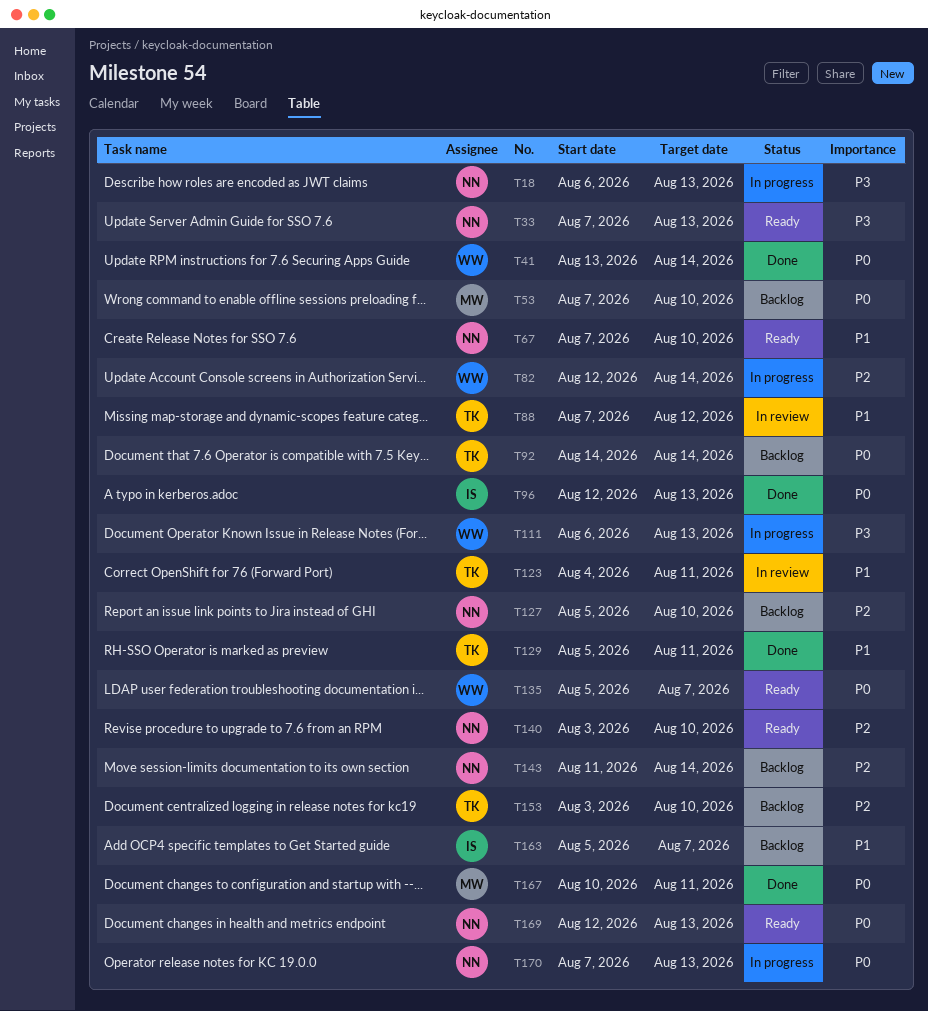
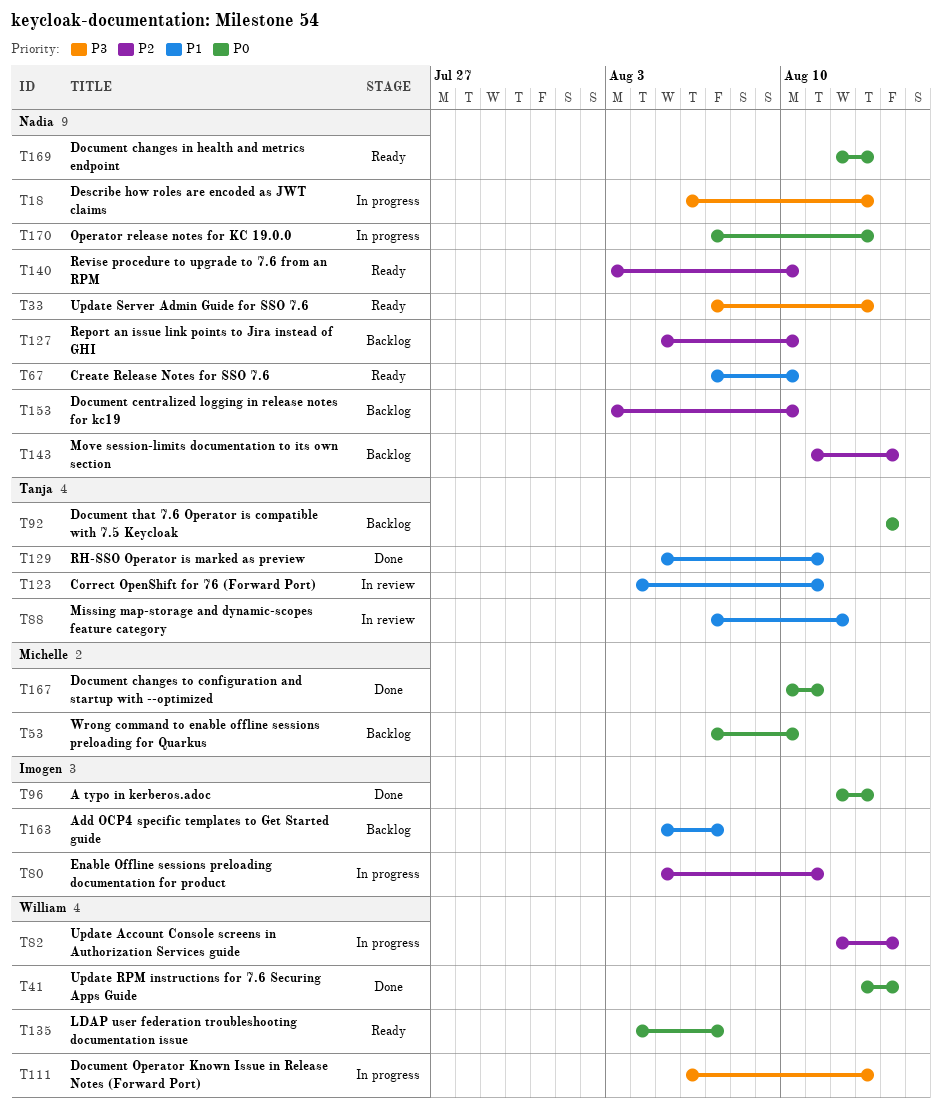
T80: none -> present
T135, start: Aug 5 -> Aug 4
T153, owner: Tanja -> Nadia

